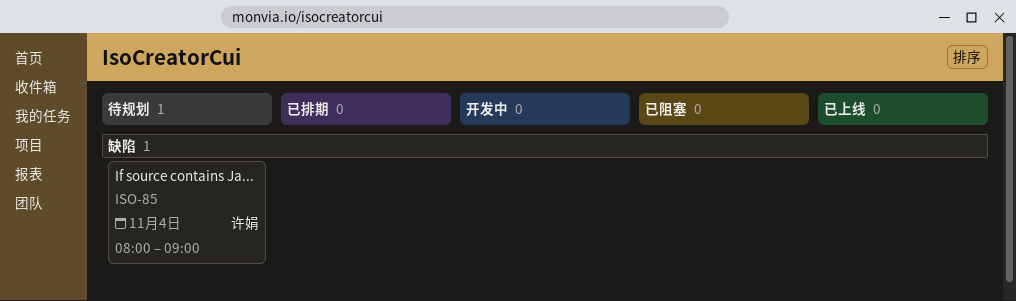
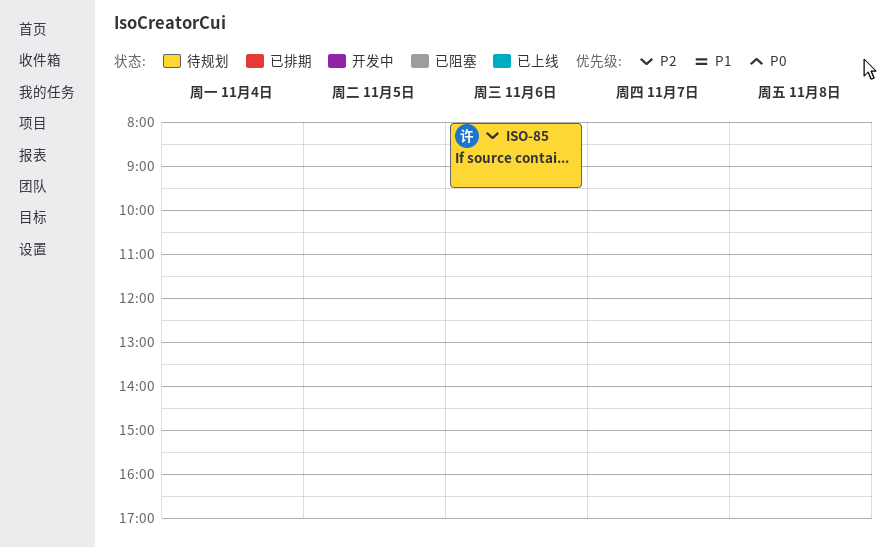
ISO-85, day: Nov 4 -> Nov 6
ISO-85, ends: 09:00 -> 09:30

